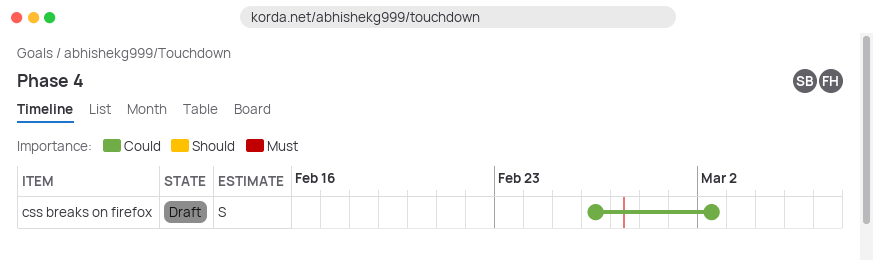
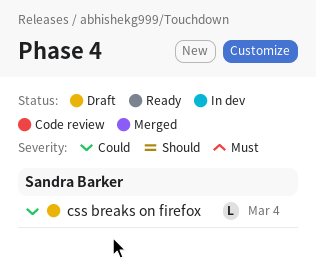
css breaks on firefox, estimate: S -> L
css breaks on firefox, due: Mar 2 -> Mar 4

